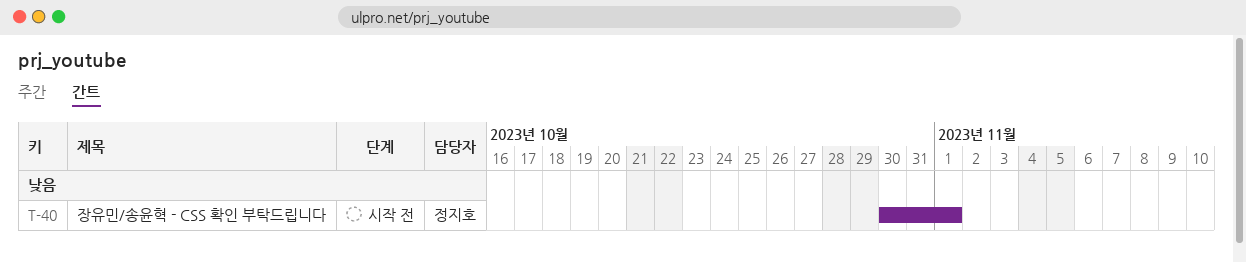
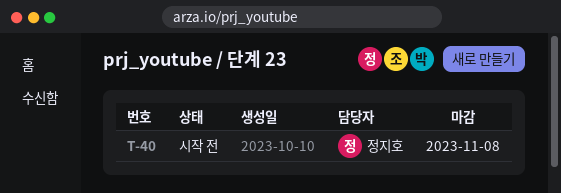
T-40, due: Nov 1 -> Nov 8

